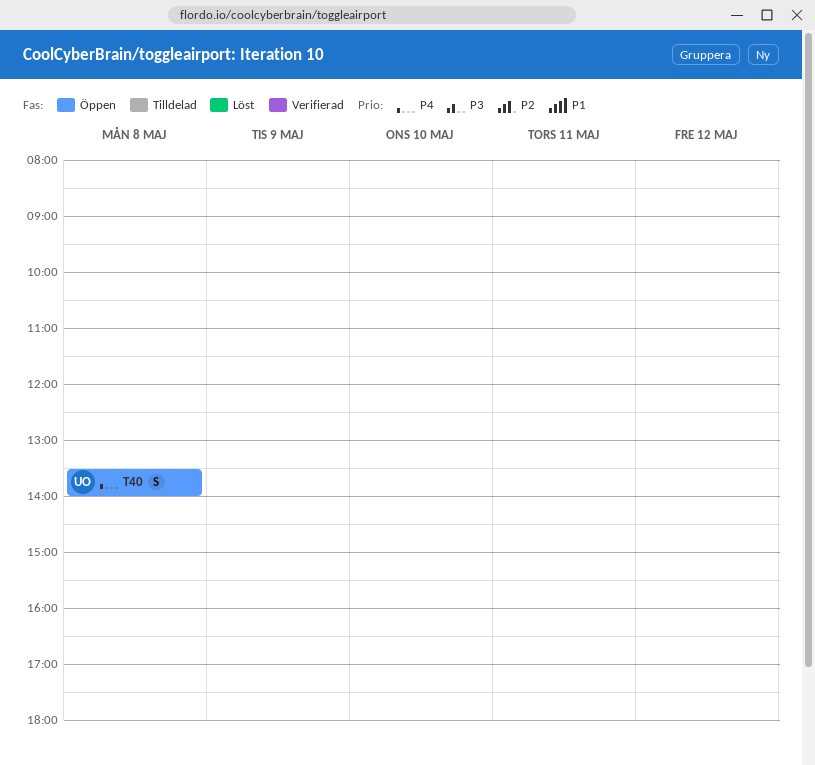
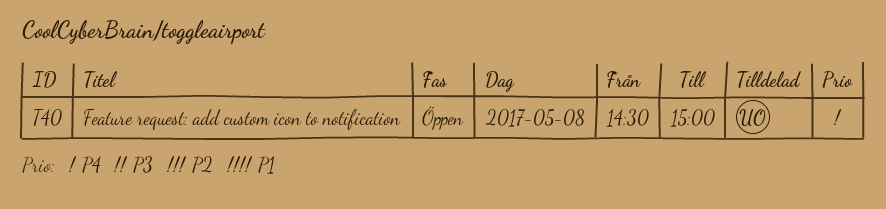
T40, begins: 13:30 -> 14:30
T40, ends: 14:00 -> 15:00

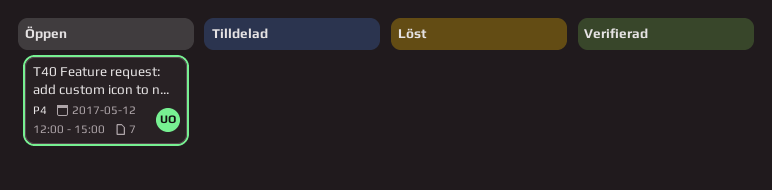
T40, day: May 8 -> May 12
T40, begins: 14:30 -> 12:00

